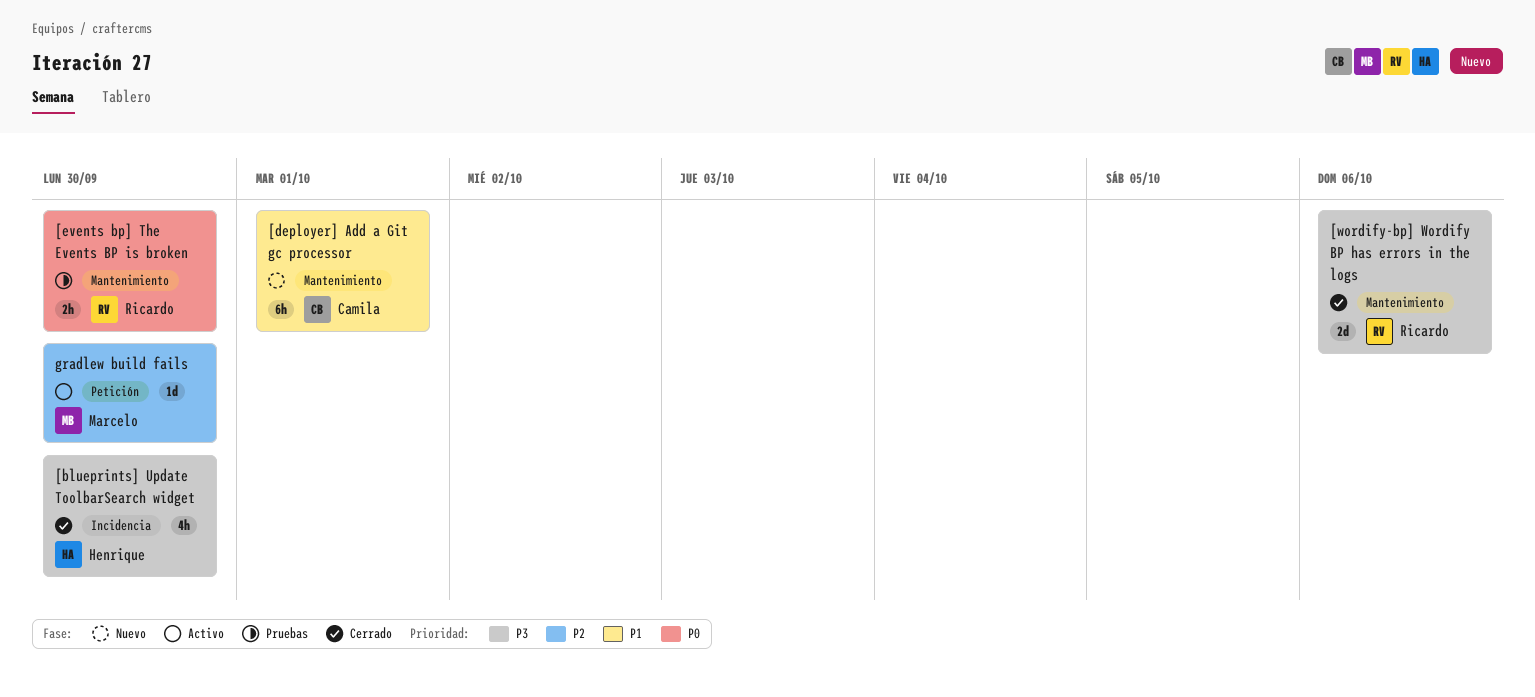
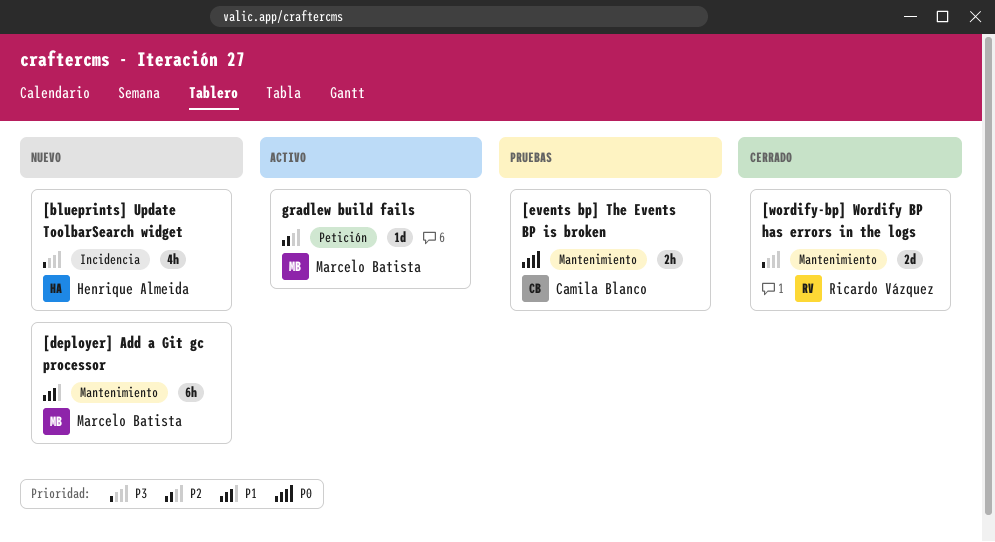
[blueprints] Update ToolbarSearch widget, status: Cerrado -> Nuevo
[deployer] Add a Git gc processor, owner: Camila Blanco -> Marcelo Batista
[events bp] The Events BP is broken, owner: Ricardo Vázquez -> Camila Blanco

